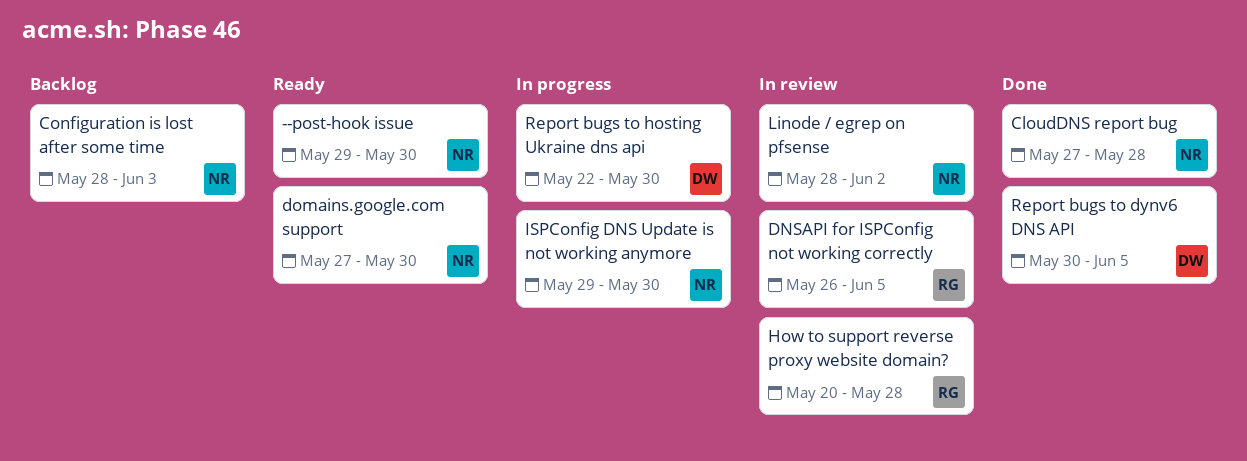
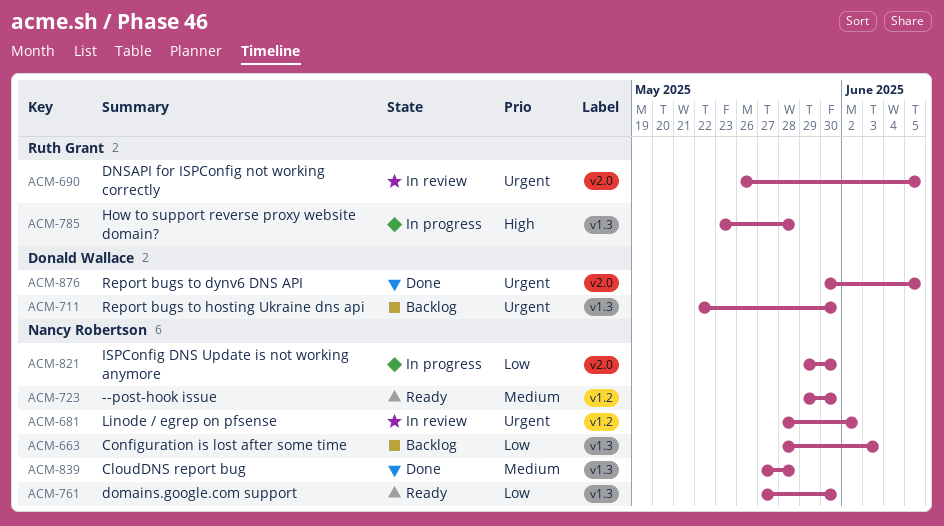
How to support reverse proxy website domain?, status: In review -> In progress
How to support reverse proxy website domain?, start: May 20 -> May 23
Report bugs to hosting Ukraine dns api, status: In progress -> Backlog

